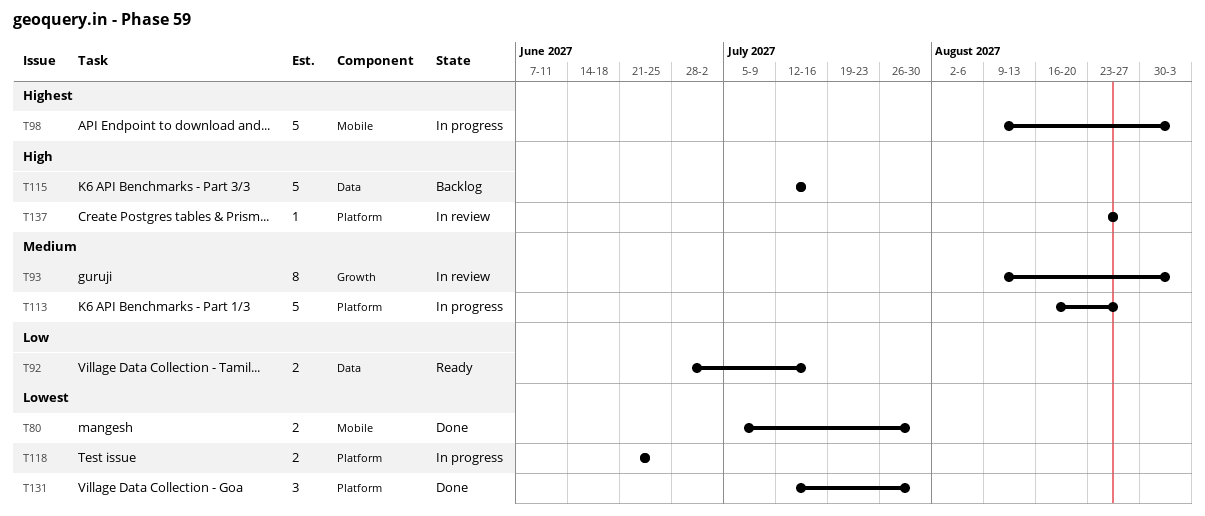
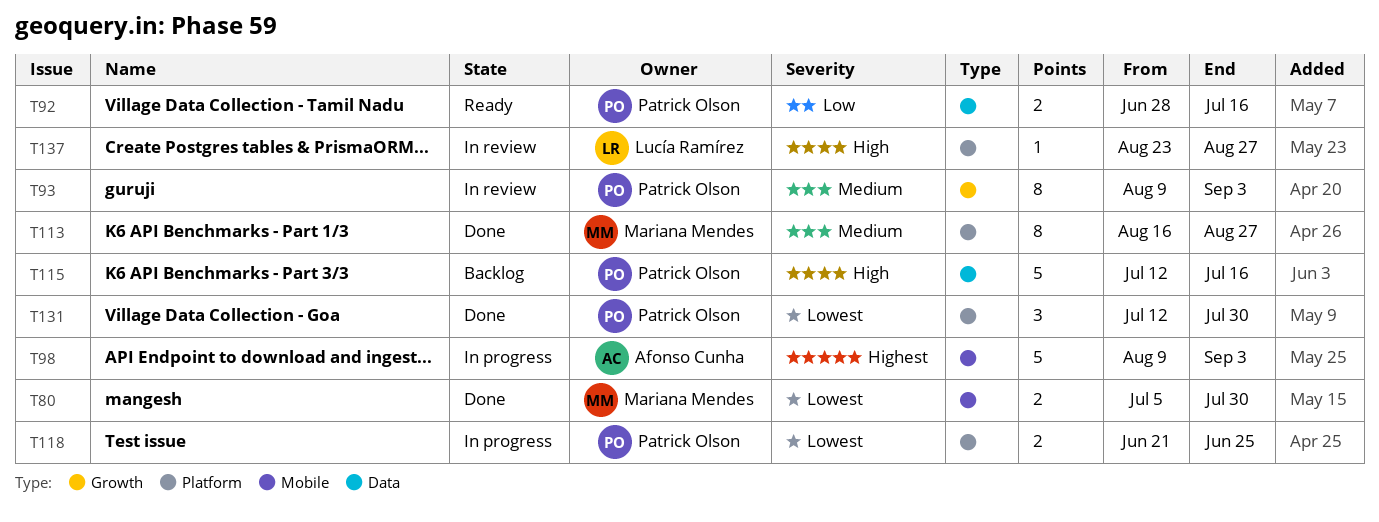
T113, status: In progress -> Done
T113, estimate: 5 -> 8

